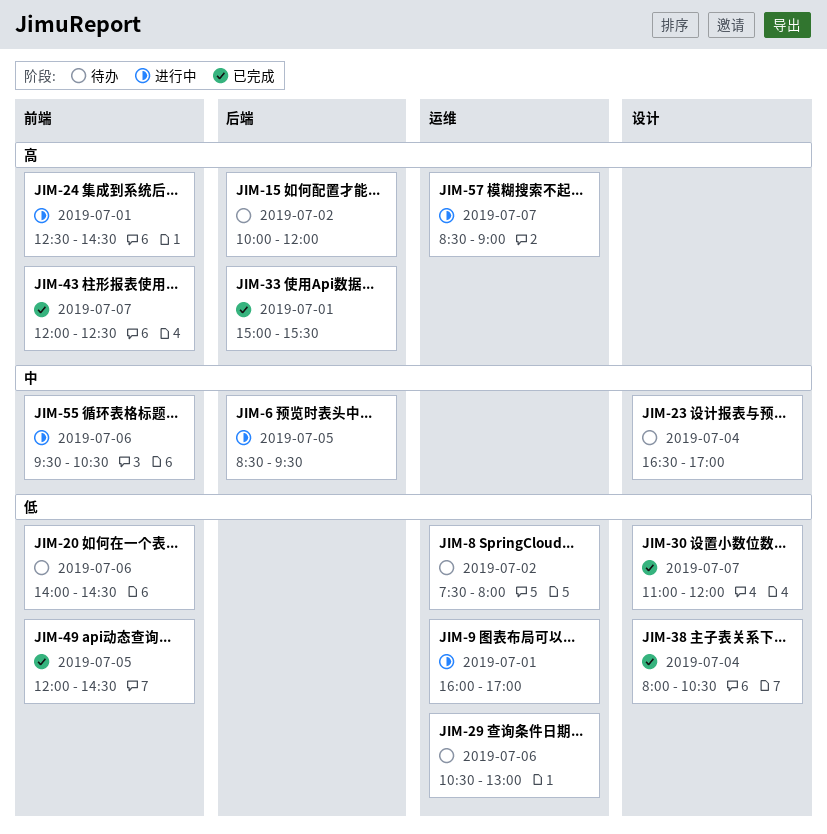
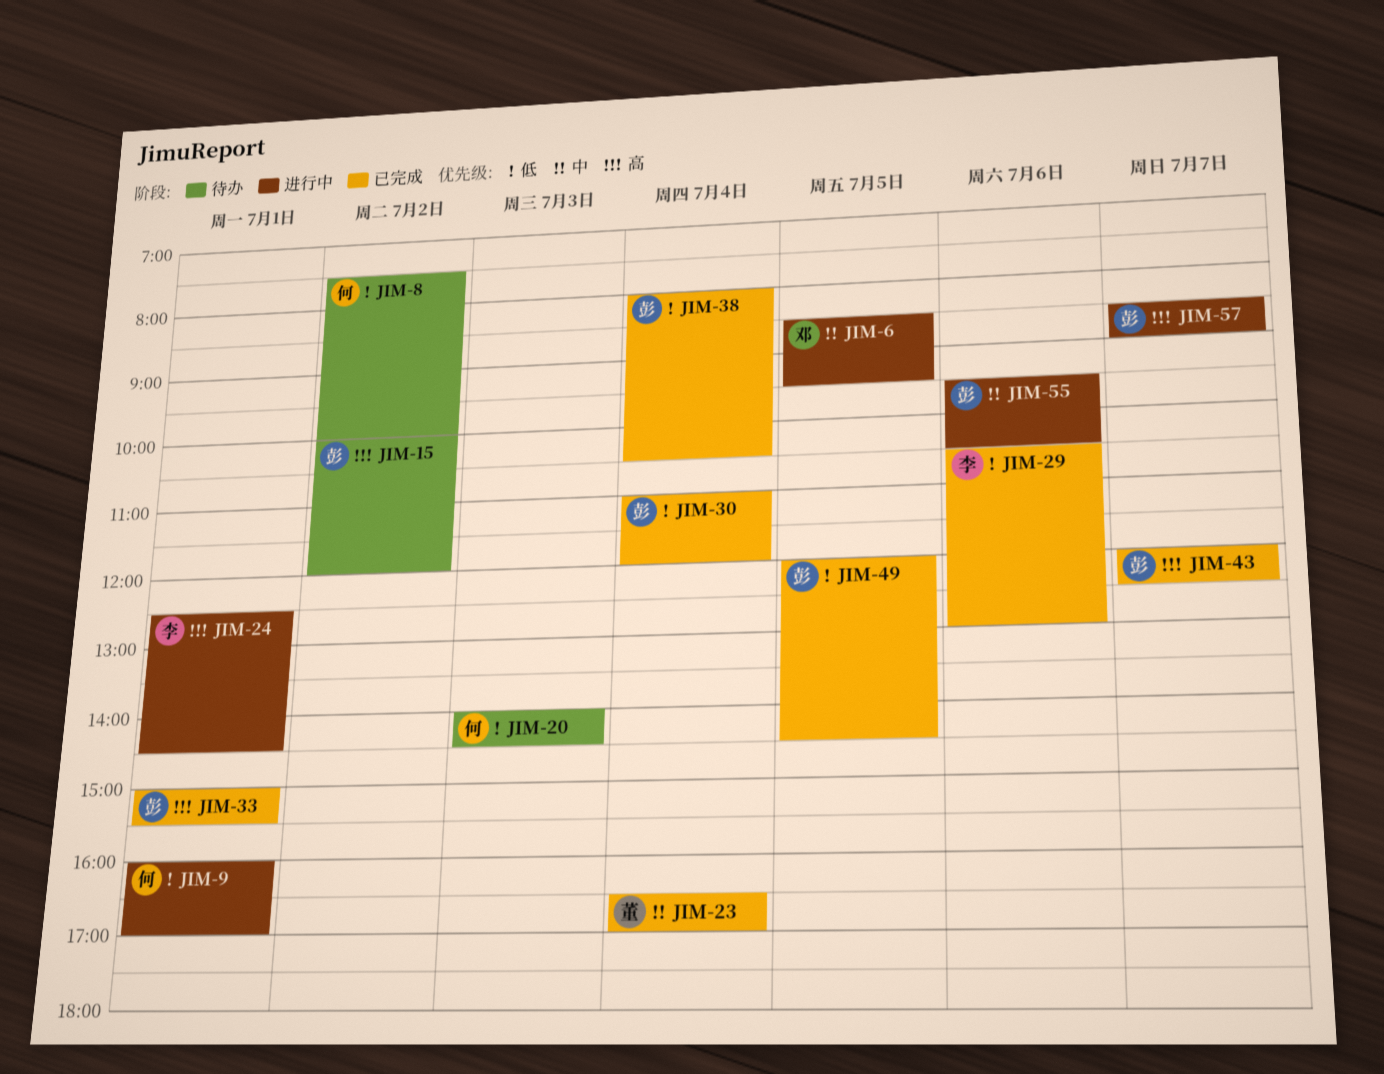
JIM-8, ends: 08:00 -> 10:00
JIM-20, day: Jul 6 -> Jul 3
JIM-23, status: 待办 -> 已完成
JIM-29, status: 待办 -> 已完成
JIM-30, day: Jul 7 -> Jul 4

